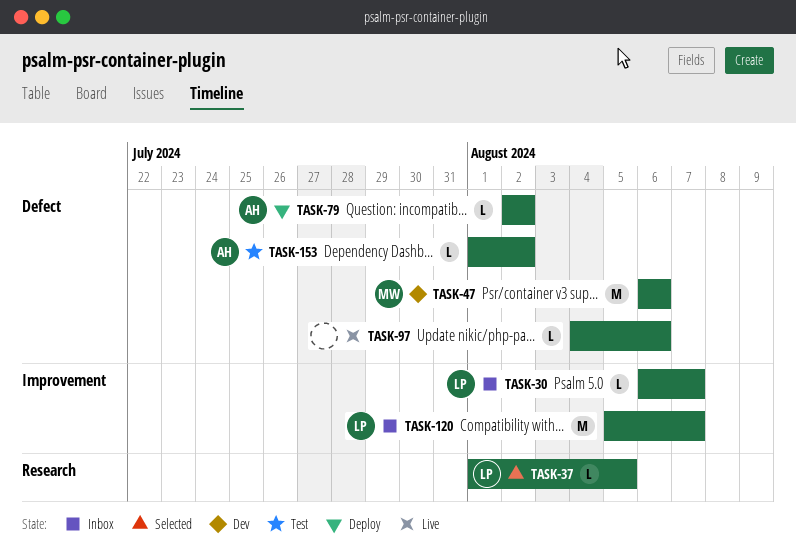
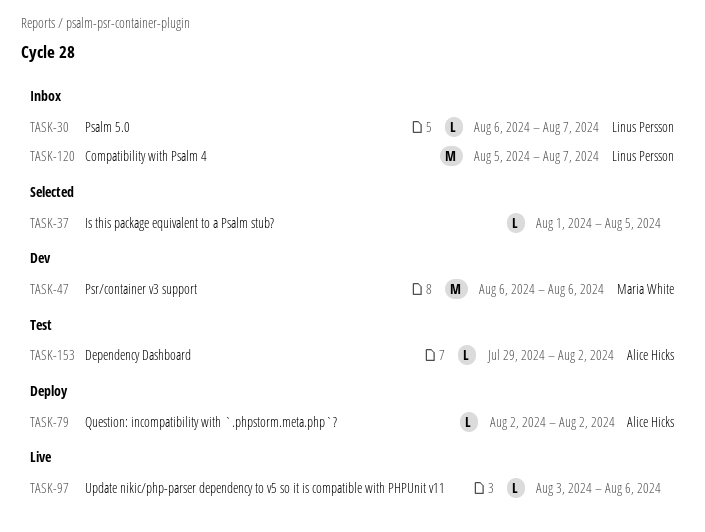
TASK-37, owner: Linus Persson -> none
TASK-97, start: Aug 4 -> Aug 3
TASK-153, start: Aug 1 -> Jul 29

